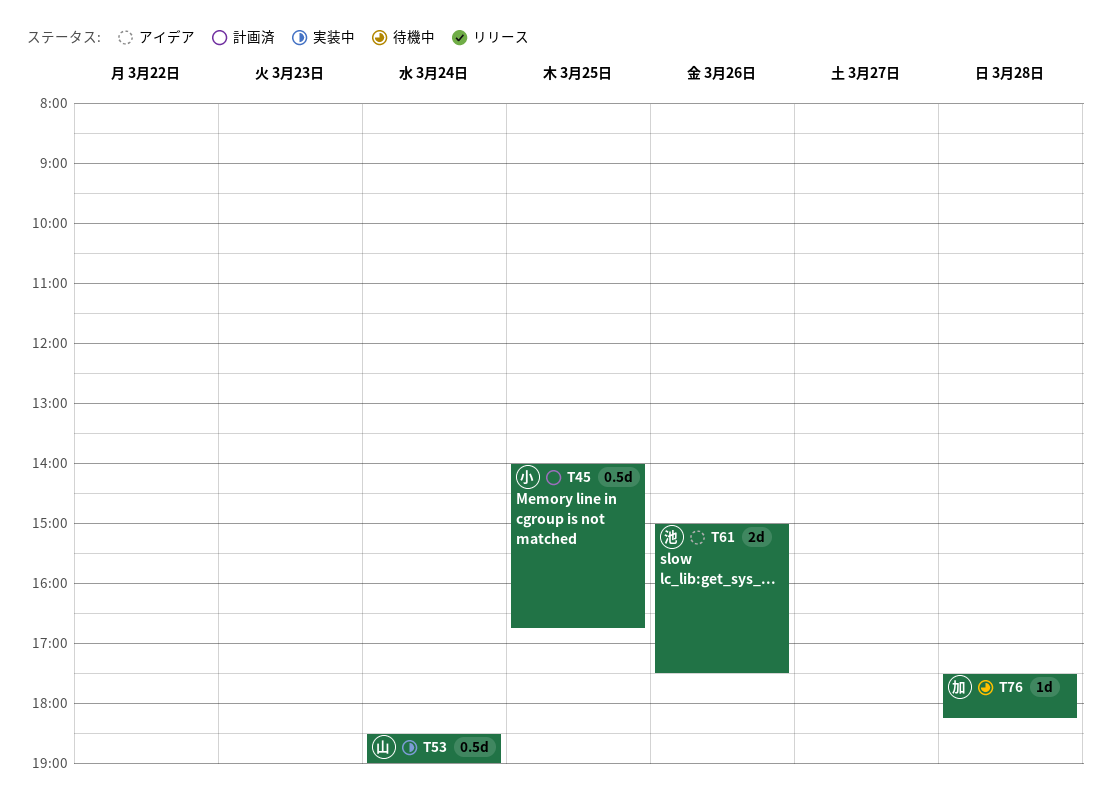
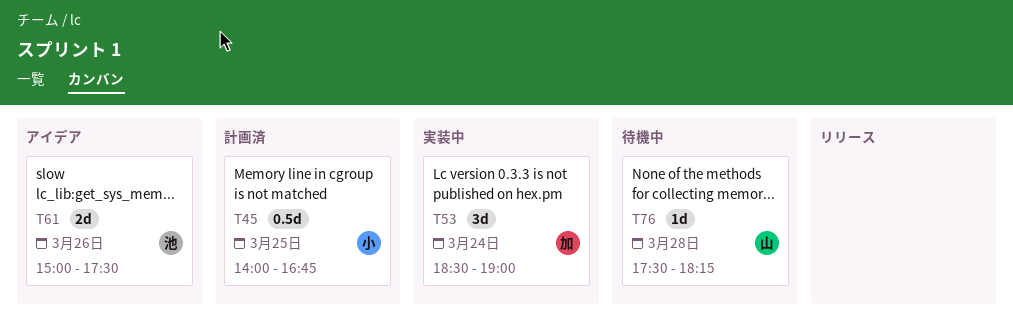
T53, owner: 山 -> 加
T53, estimate: 0.5d -> 3d
T76, owner: 加 -> 山

